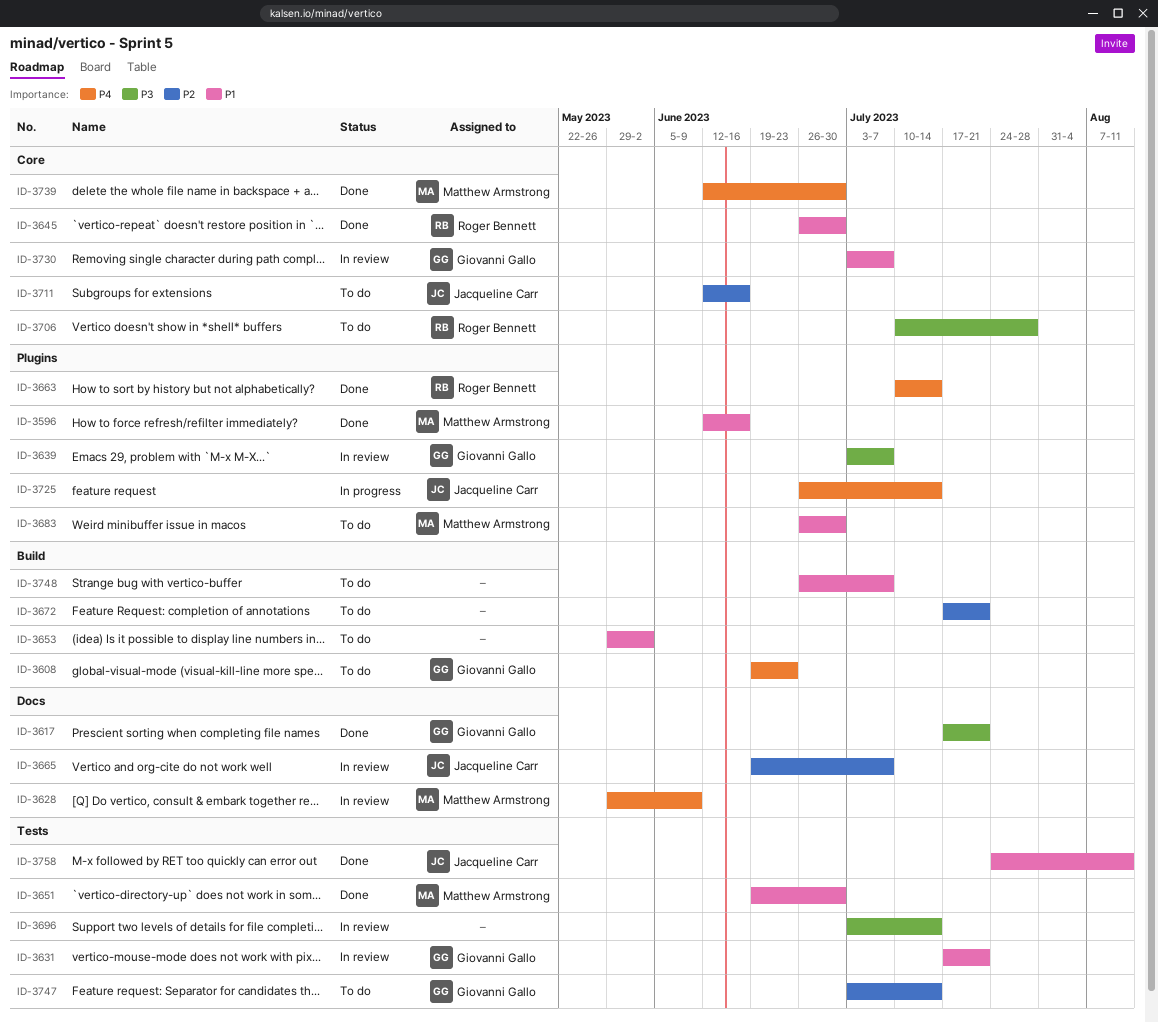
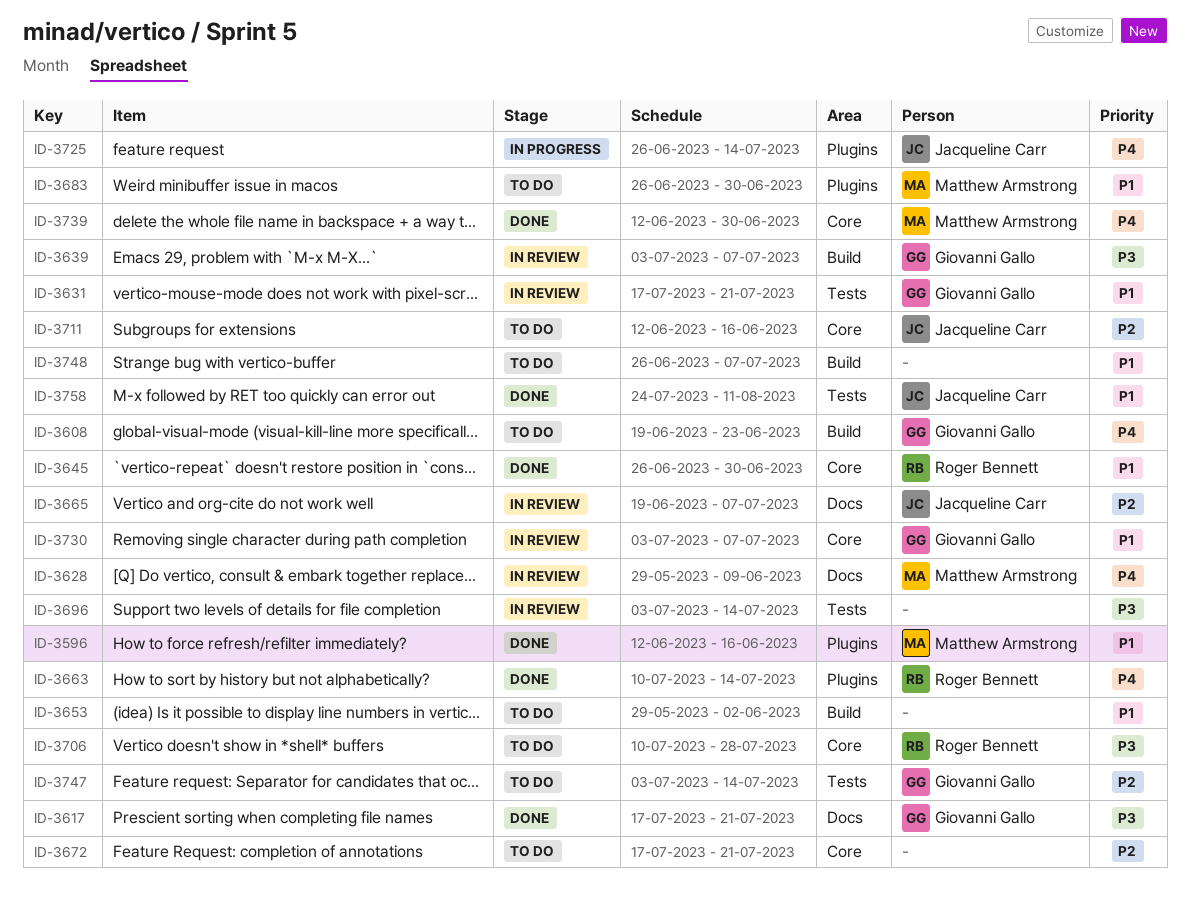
ID-3639, label: Plugins -> Build
ID-3651: present -> none
ID-3672, label: Build -> Core

